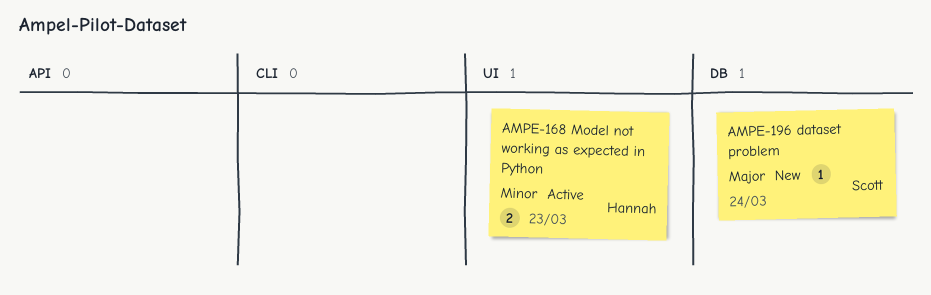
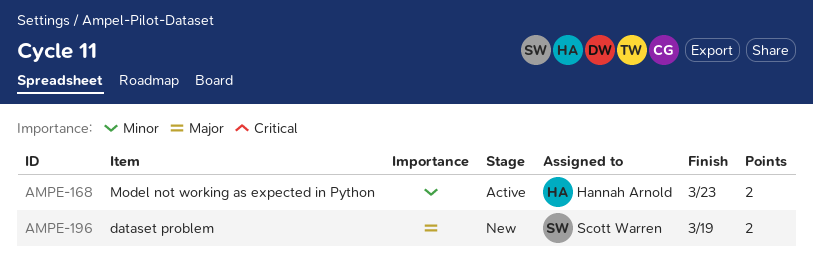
AMPE-196, estimate: 1 -> 2
AMPE-196, due: Mar 24 -> Mar 19

